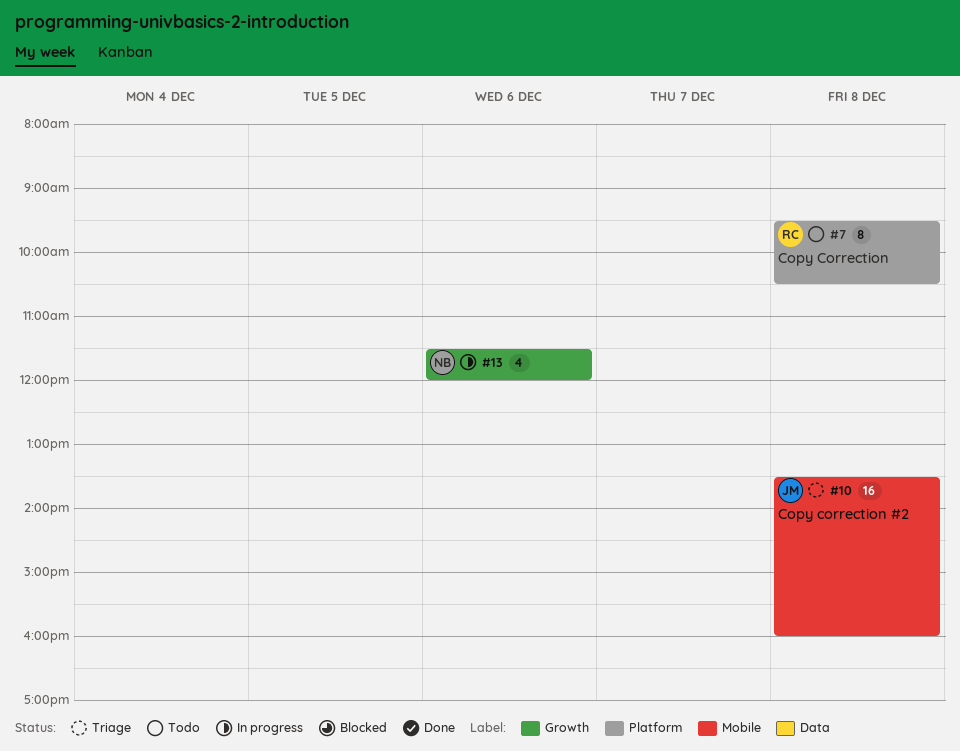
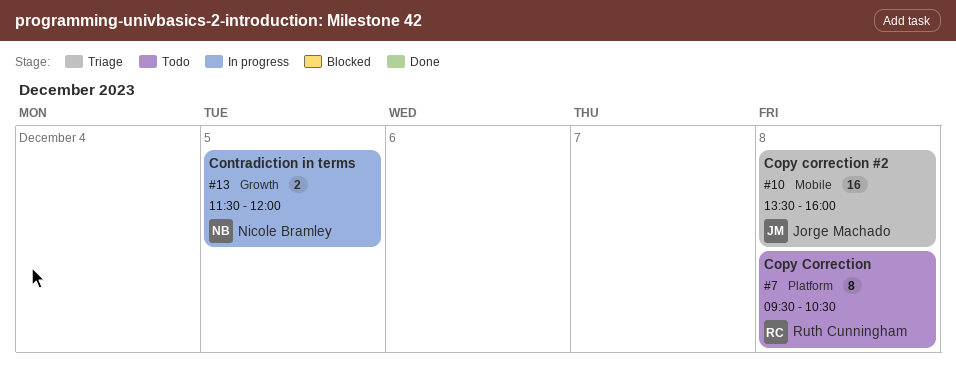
#13, estimate: 4 -> 2
#13, day: Dec 6 -> Dec 5

